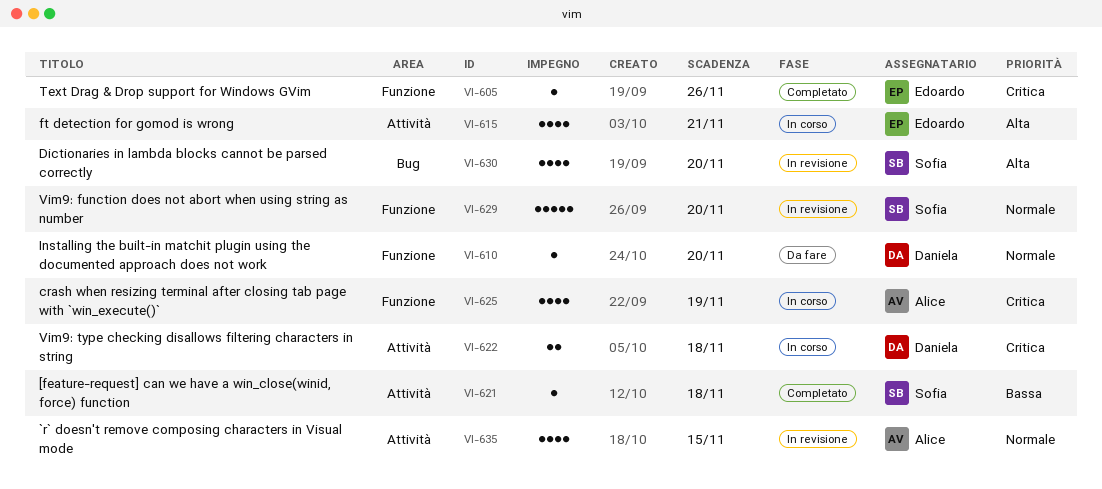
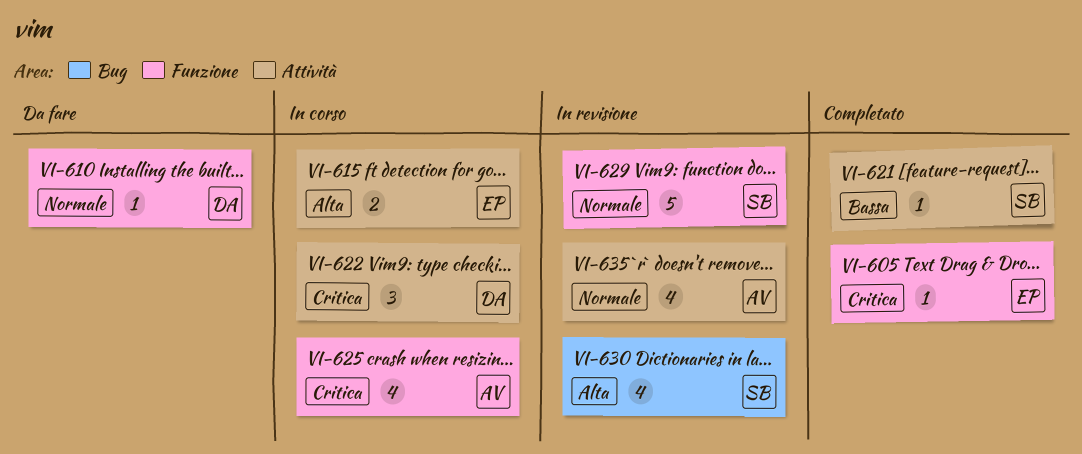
VI-615, estimate: 4 -> 2
VI-622, estimate: 2 -> 3

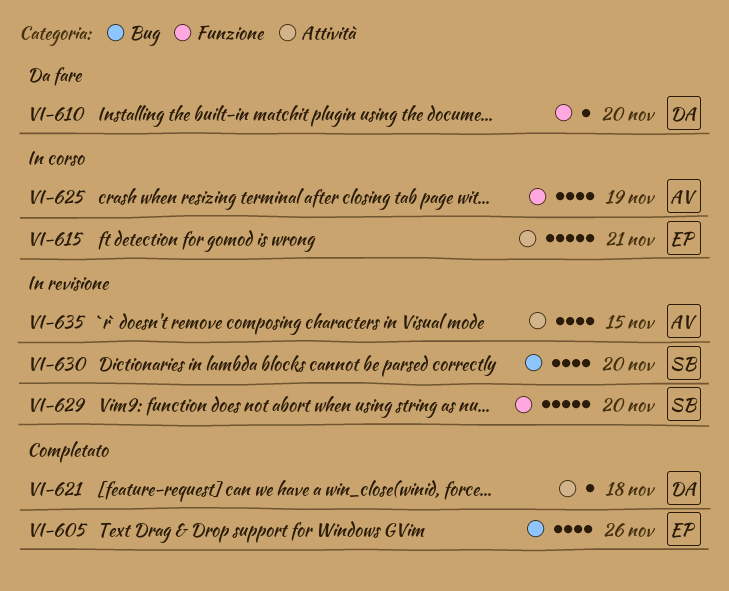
VI-605, label: Funzione -> Bug
VI-605, estimate: 1 -> 4
VI-615, estimate: 2 -> 5
VI-621, owner: SB -> DA
VI-622: present -> none

